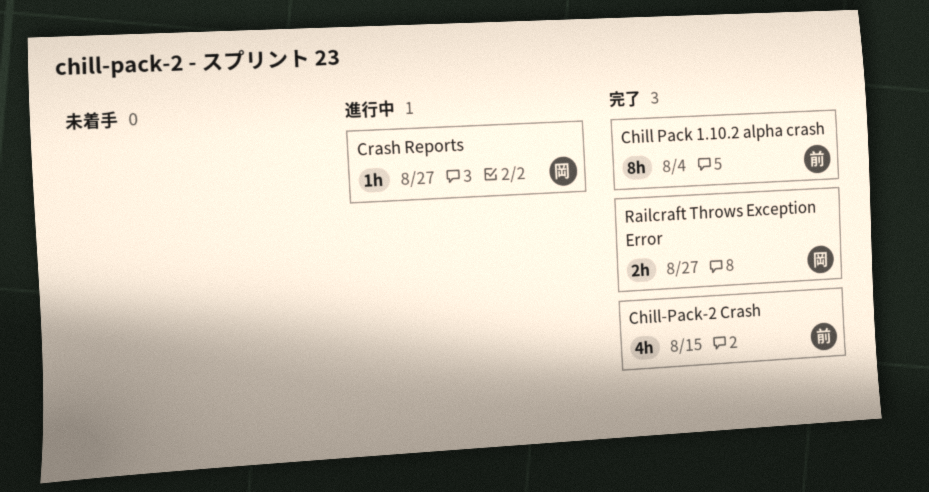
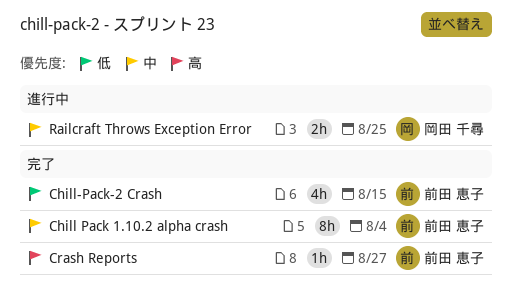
Crash Reports, status: 進行中 -> 完了
Crash Reports, owner: 岡田 千尋 -> 前田 恵子
Railcraft Throws Exception Error, status: 完了 -> 進行中
Railcraft Throws Exception Error, due: Aug 27 -> Aug 25

